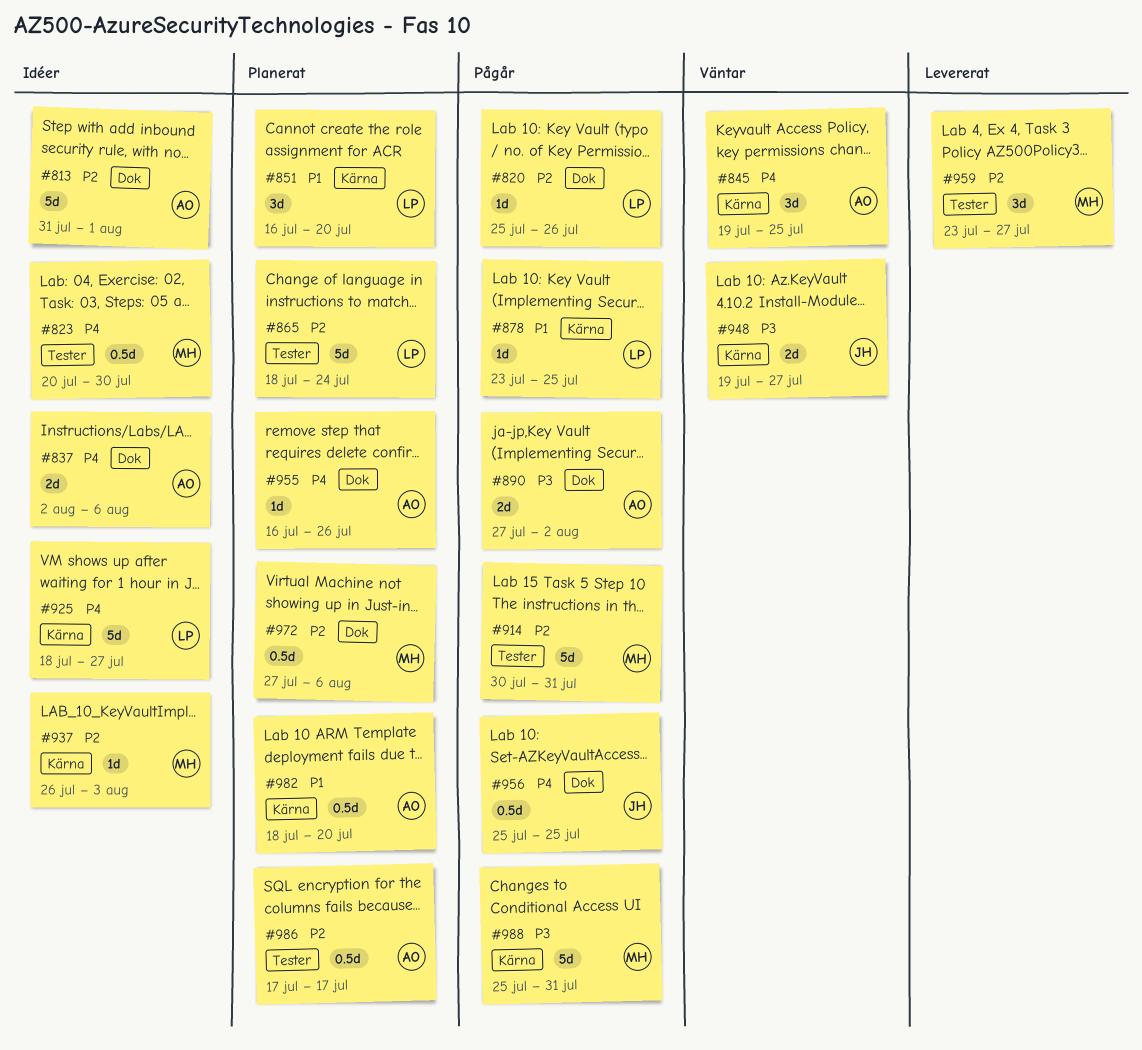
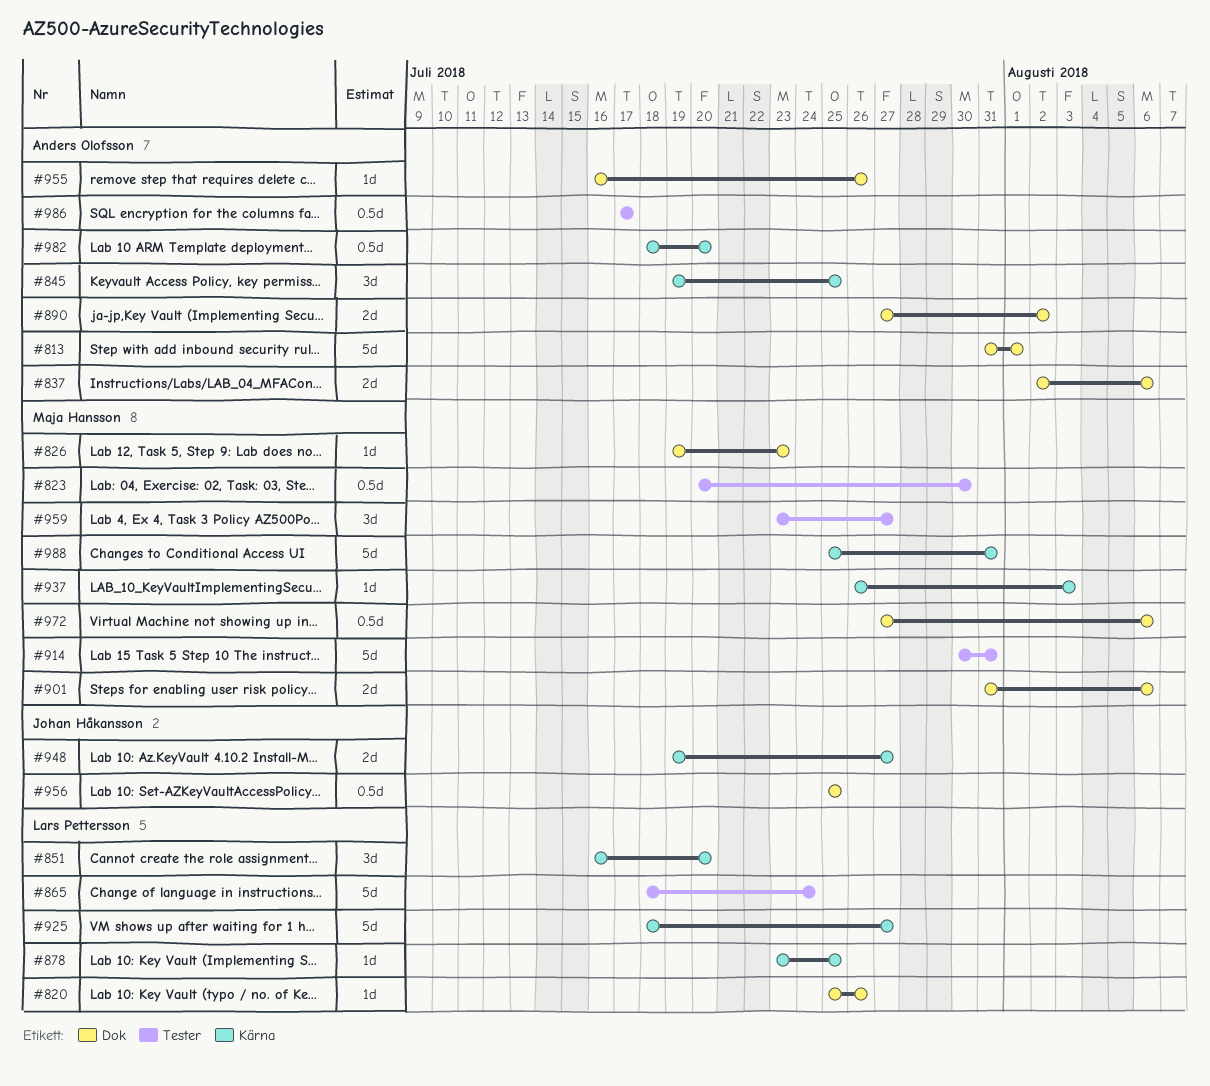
#826: none -> present
#901: none -> present

